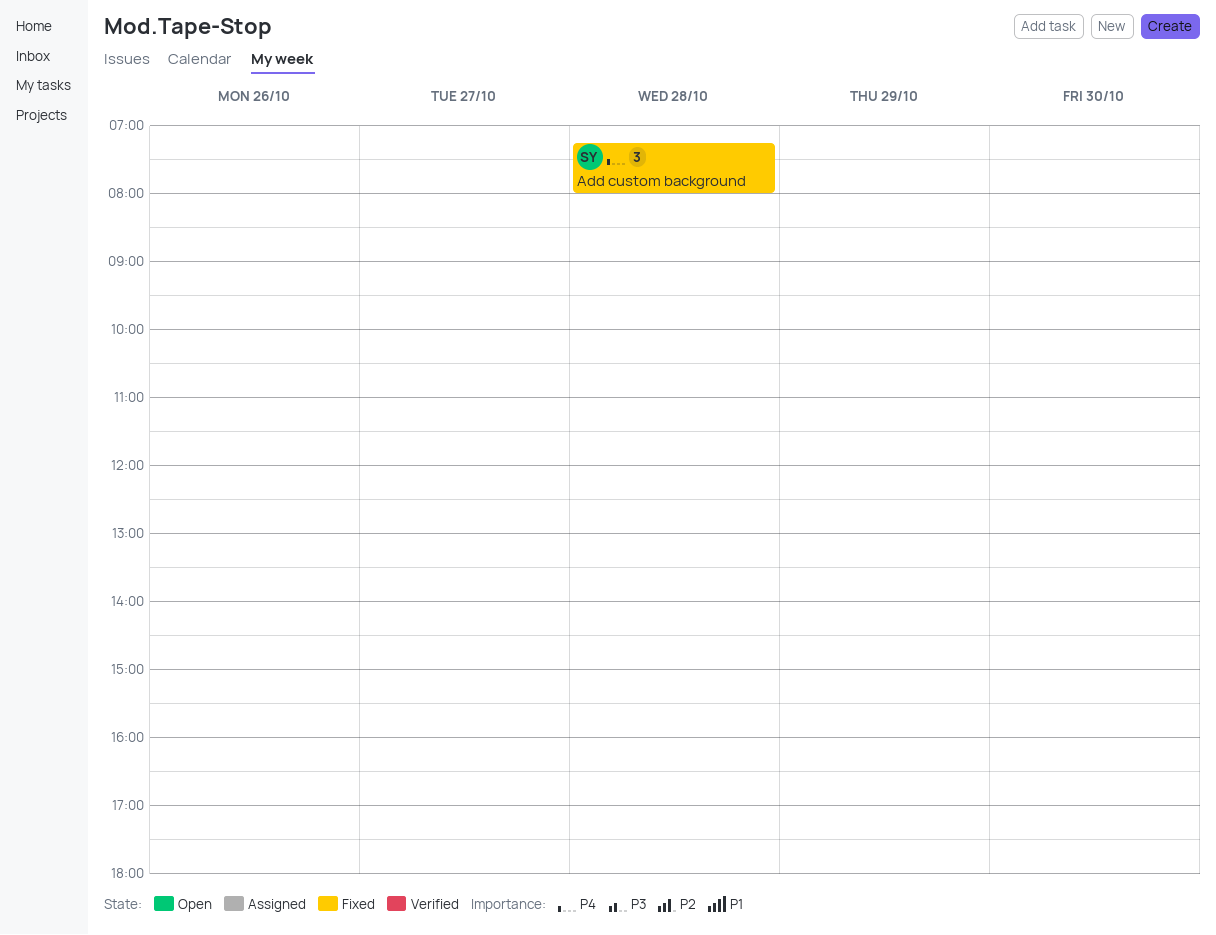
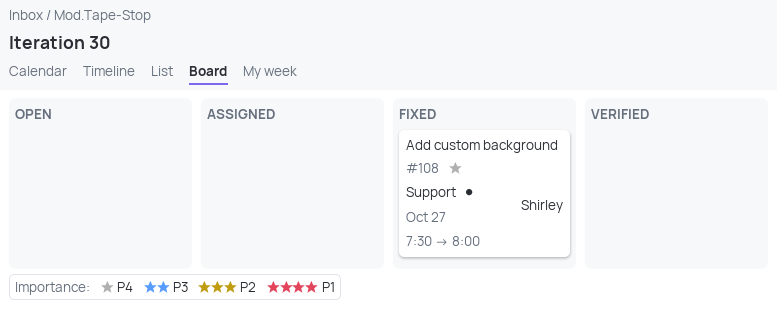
Add custom background, estimate: 3 -> 1
Add custom background, day: Oct 28 -> Oct 27
Add custom background, begins: 07:15 -> 07:30

